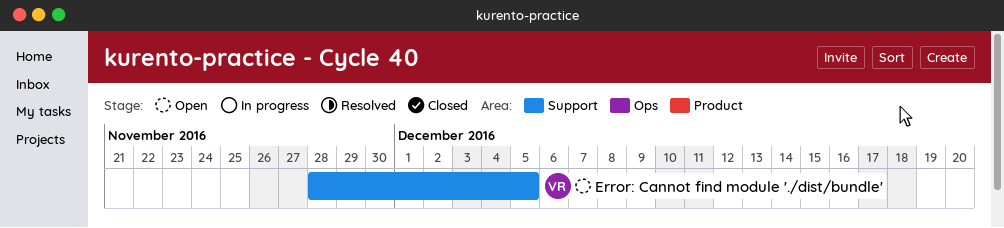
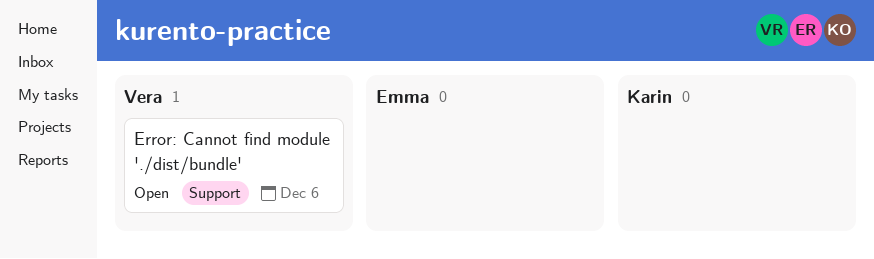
Error: Cannot find module './dist/bundle', due: Dec 5 -> Dec 6

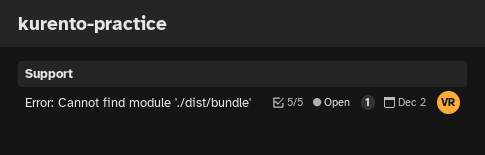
Error: Cannot find module './dist/bundle', due: Dec 6 -> Dec 2

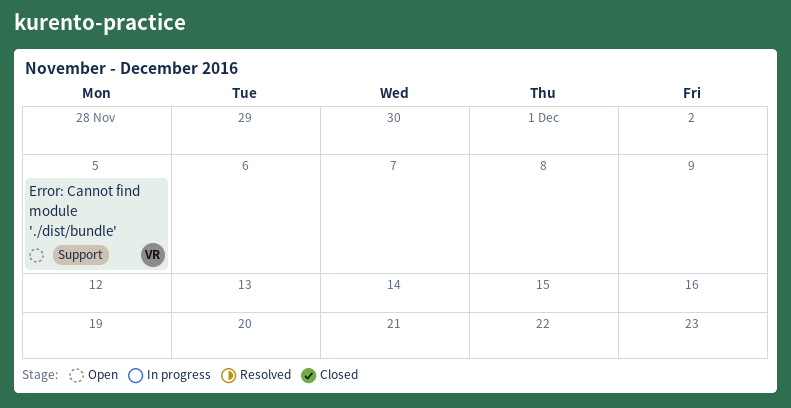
Error: Cannot find module './dist/bundle', due: Dec 2 -> Dec 5

